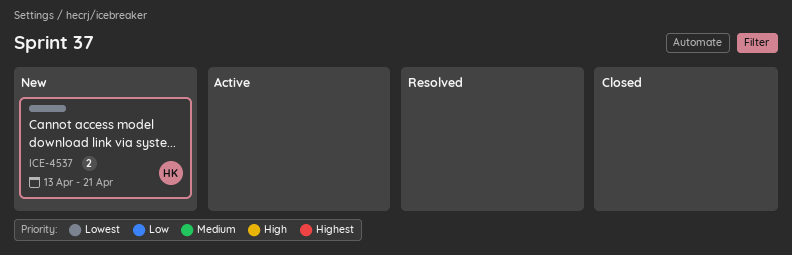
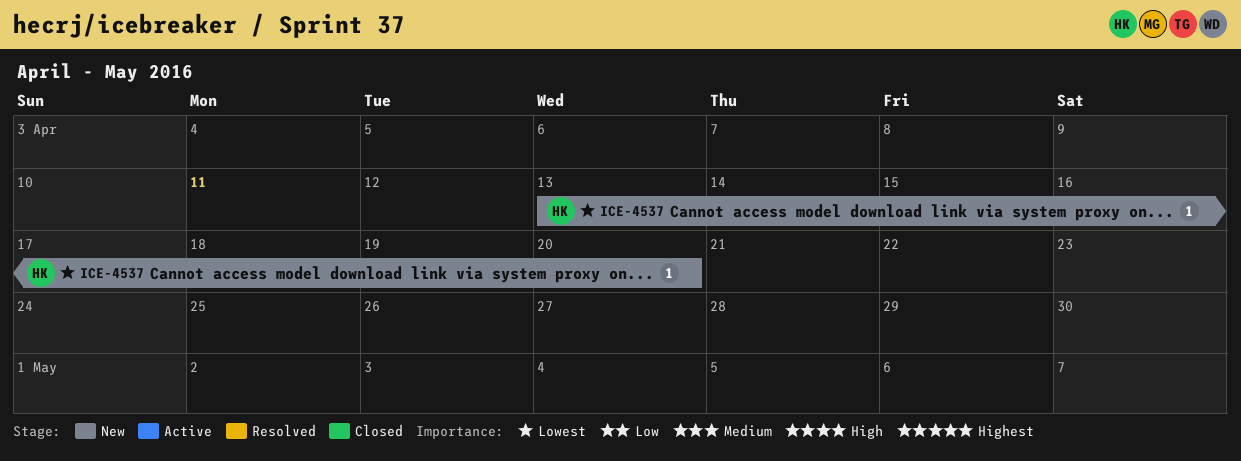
ICE-4537, estimate: 2 -> 1
ICE-4537, due: Apr 21 -> Apr 20

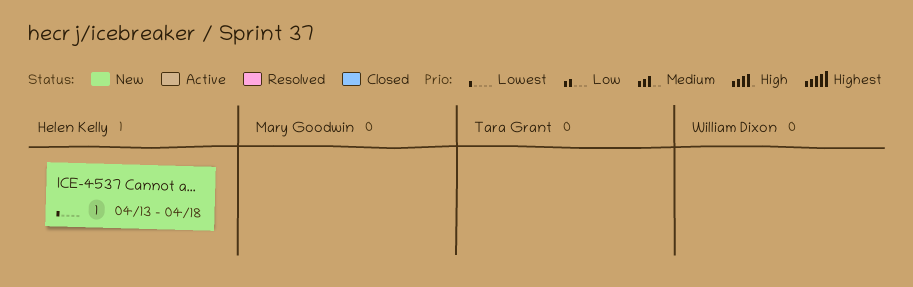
ICE-4537, due: Apr 20 -> Apr 18

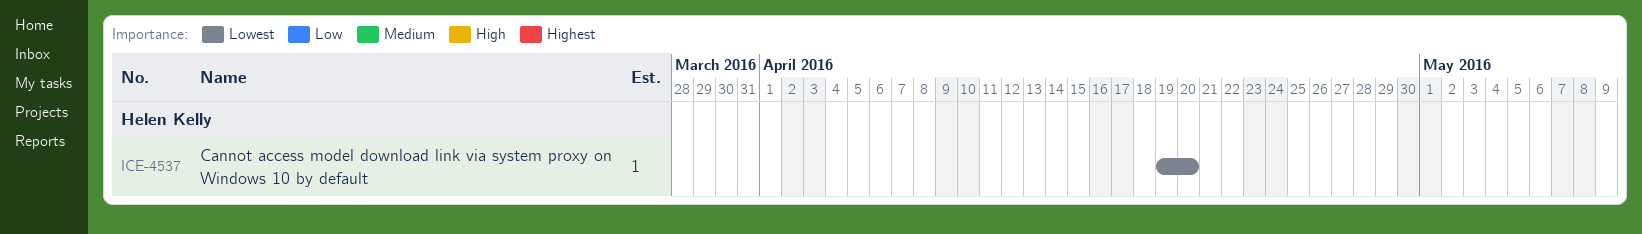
ICE-4537, start: Apr 13 -> Apr 19
ICE-4537, due: Apr 18 -> Apr 20

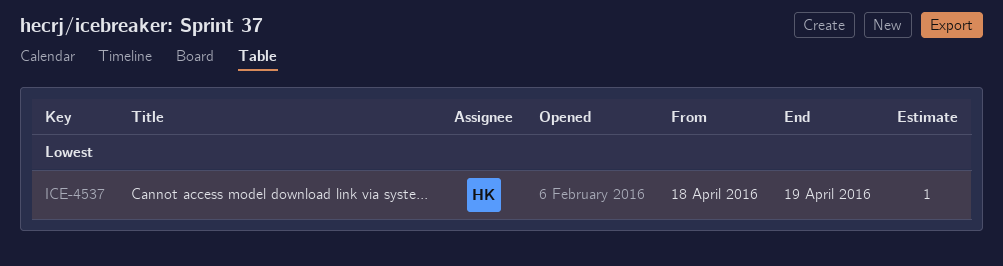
ICE-4537, start: Apr 19 -> Apr 18
ICE-4537, due: Apr 20 -> Apr 19

